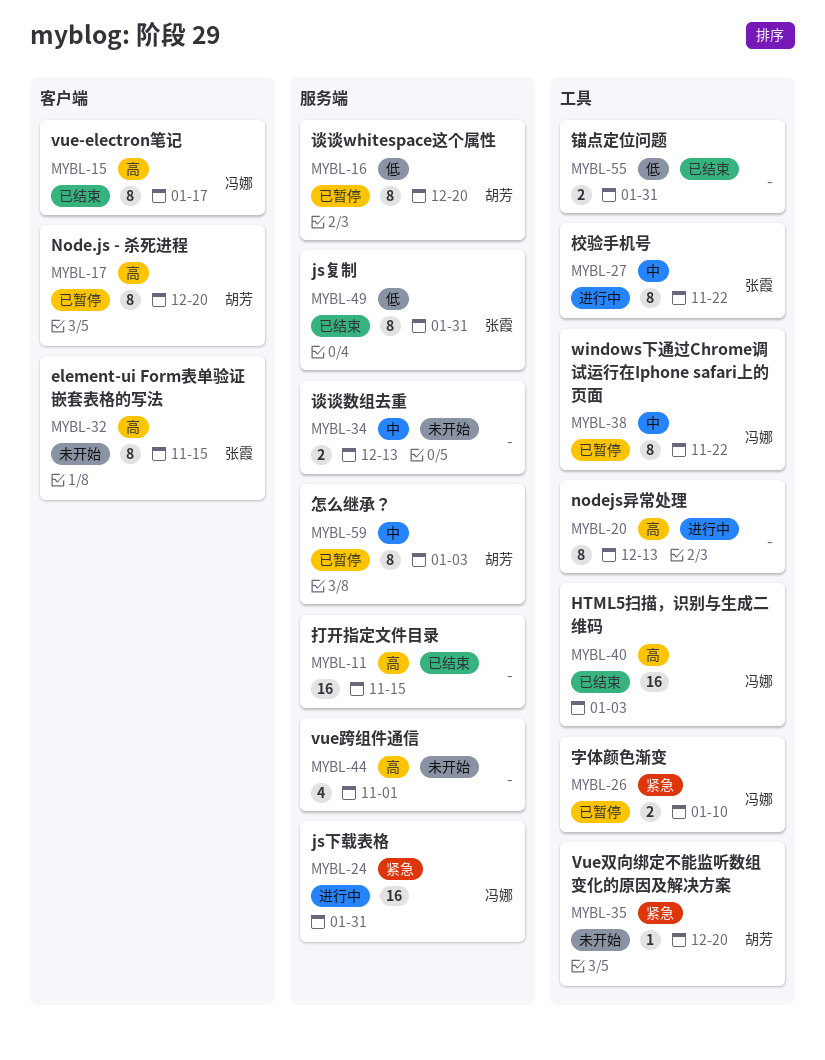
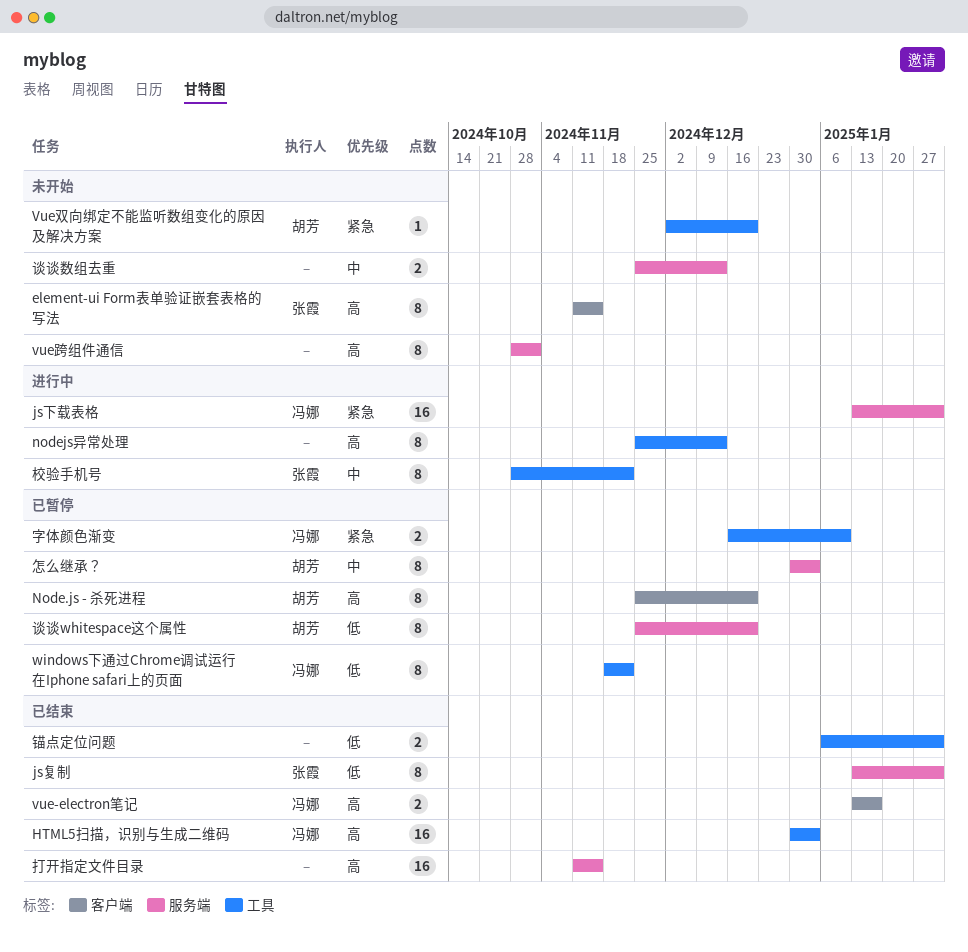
vue-electron笔记, estimate: 8 -> 2
vue跨组件通信, estimate: 4 -> 8
windows下通过Chrome调试运行在Iphone safari上的页面, priority: 中 -> 低

